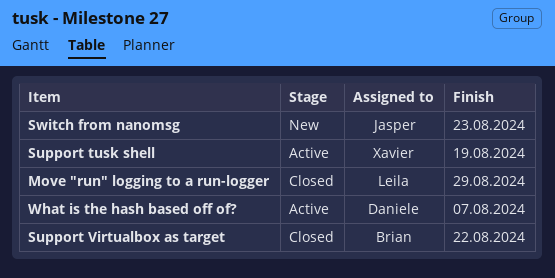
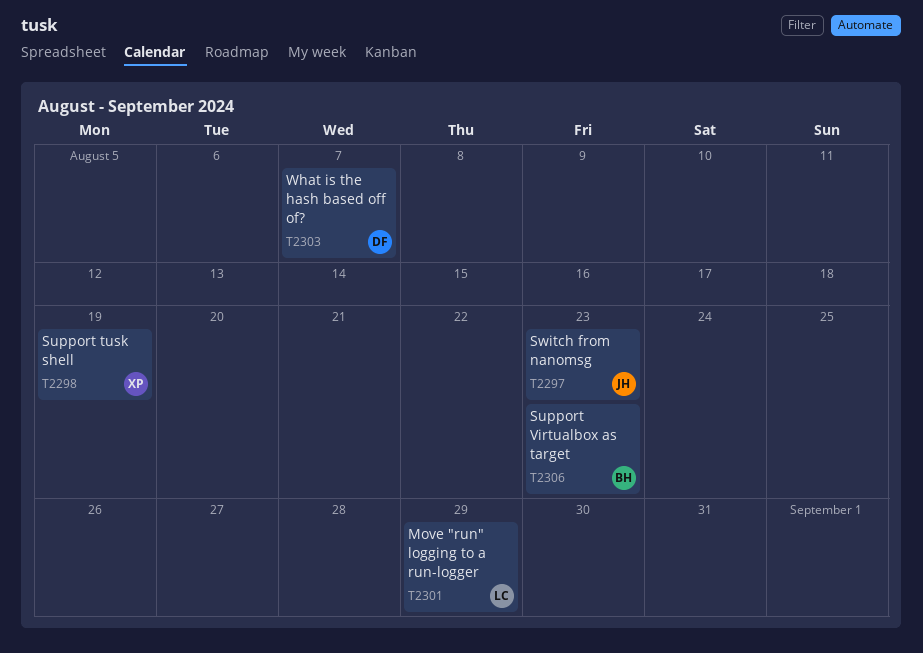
Support Virtualbox as target, due: Aug 22 -> Aug 23

